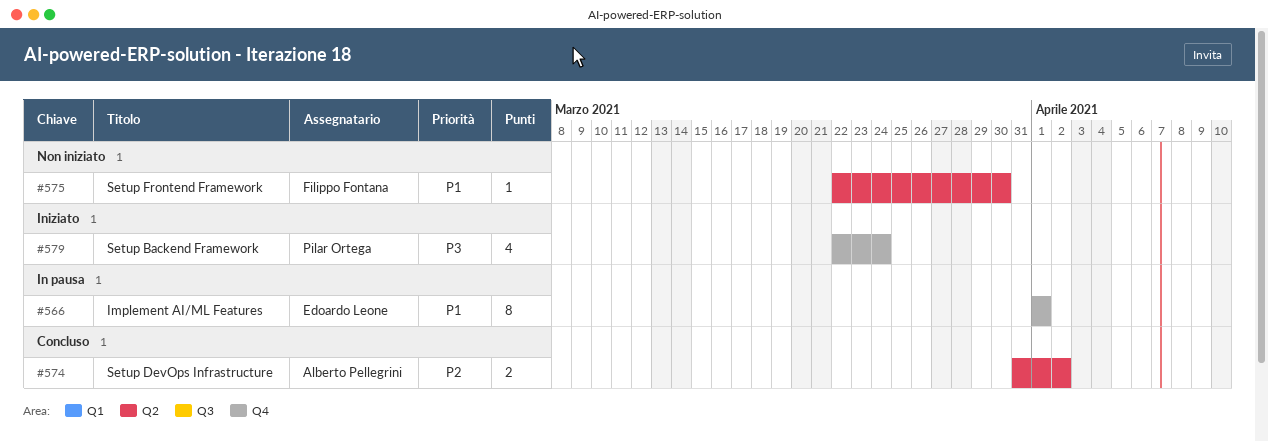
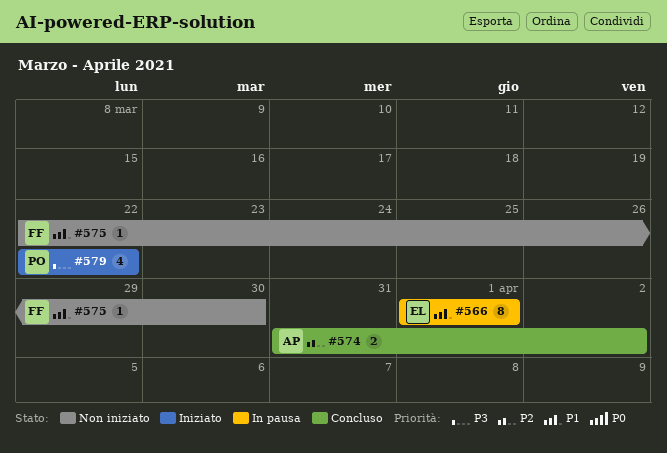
#579, due: Mar 24 -> Mar 22

